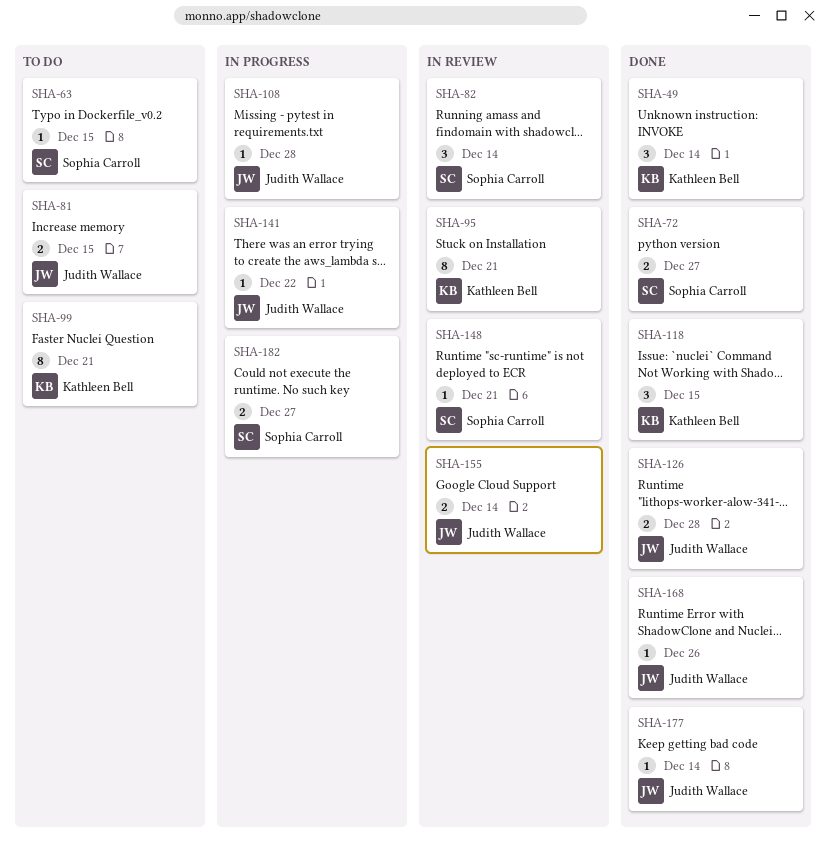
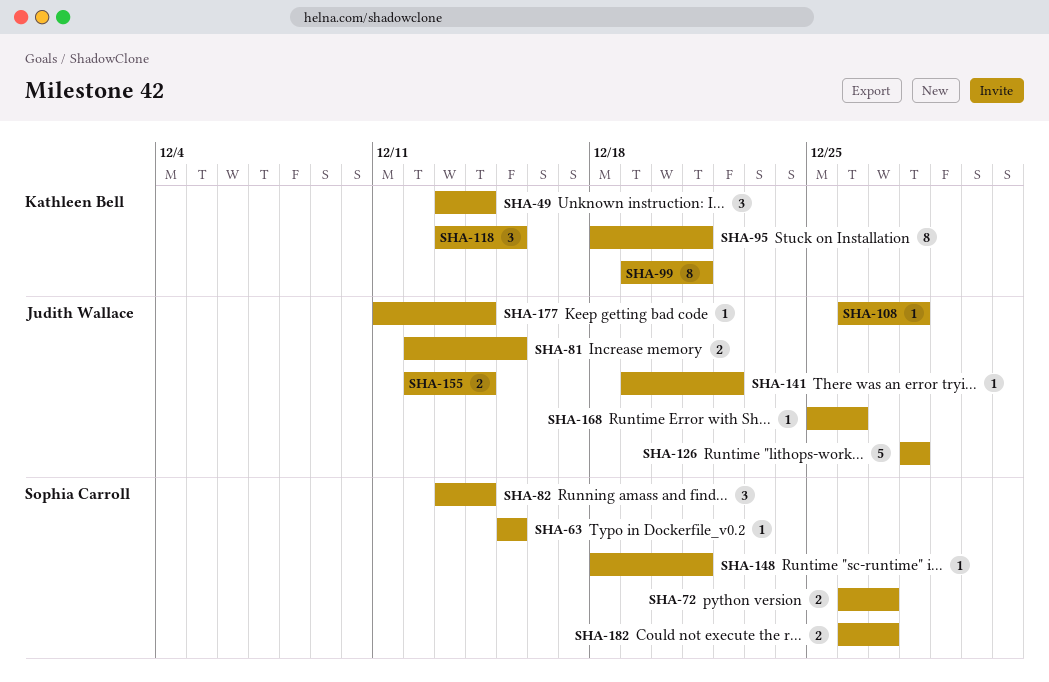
SHA-126, estimate: 2 -> 5

